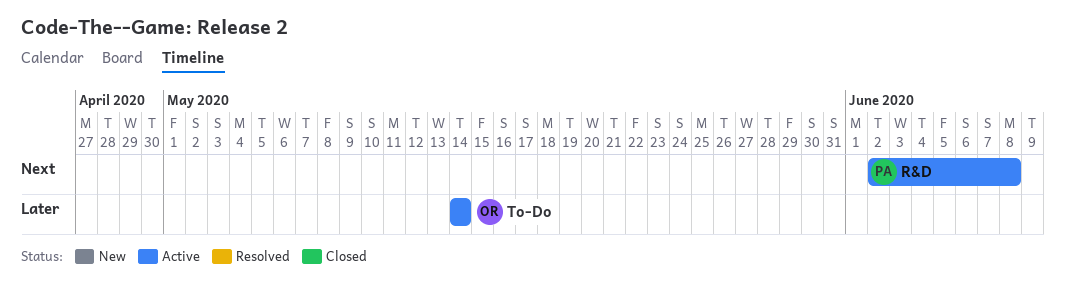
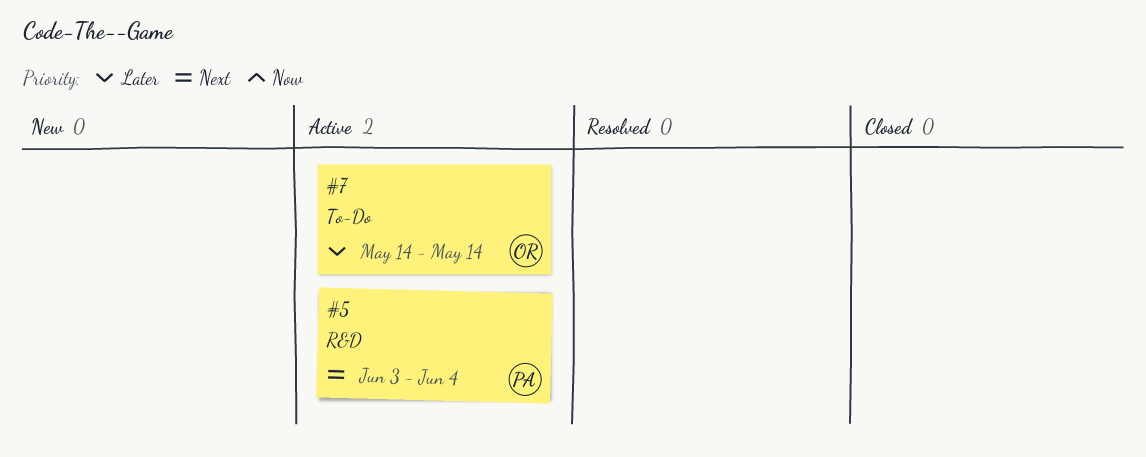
R&D, start: Jun 2 -> Jun 3
R&D, due: Jun 8 -> Jun 4

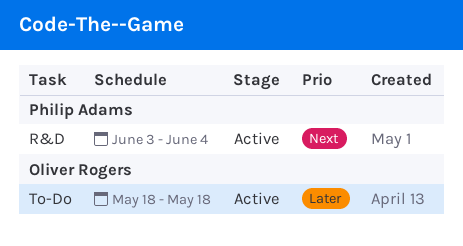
To-Do, start: May 14 -> May 18
To-Do, due: May 14 -> May 18

